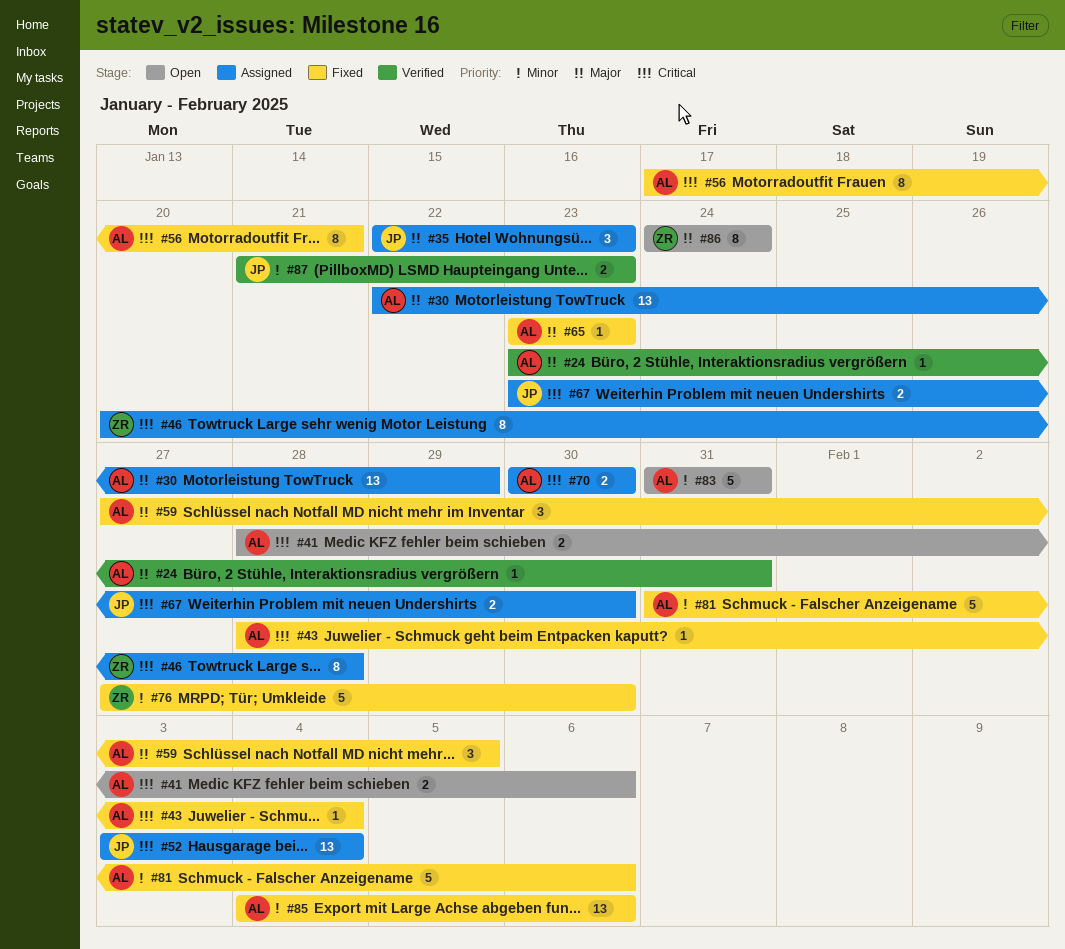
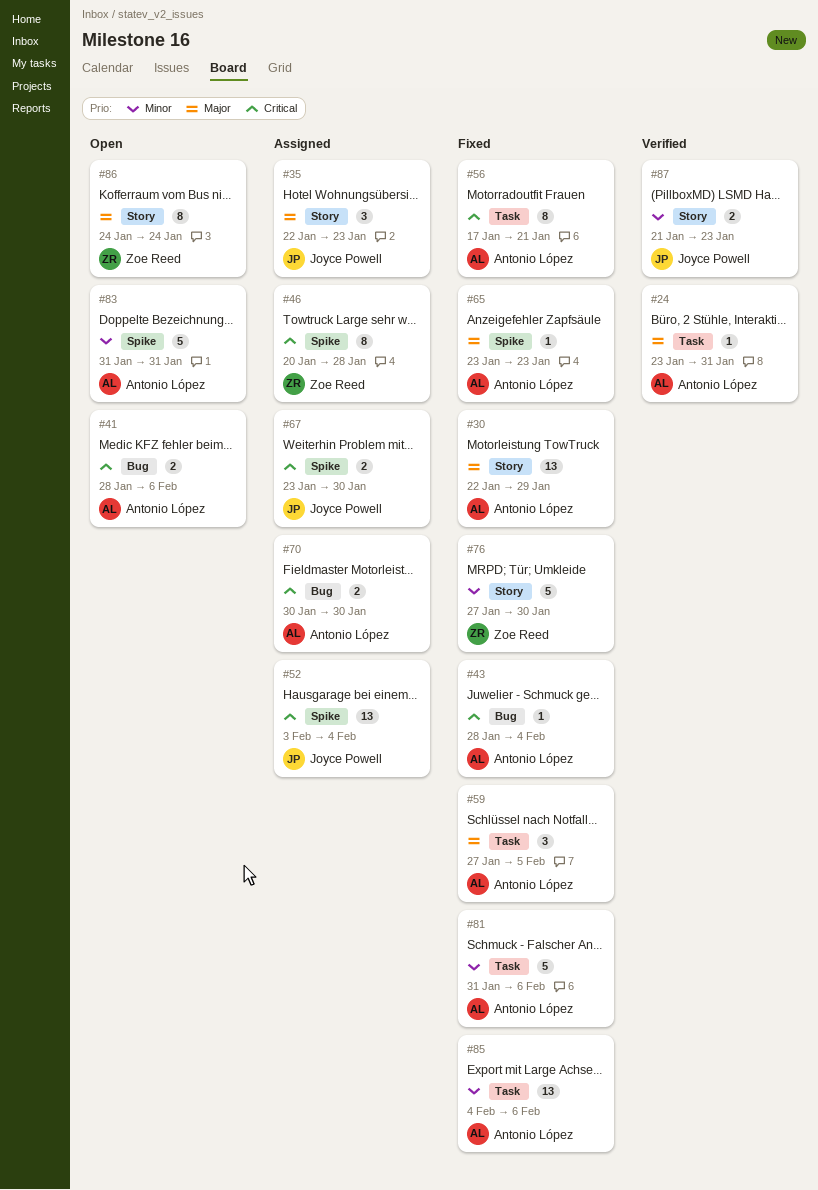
#30, status: Assigned -> Fixed

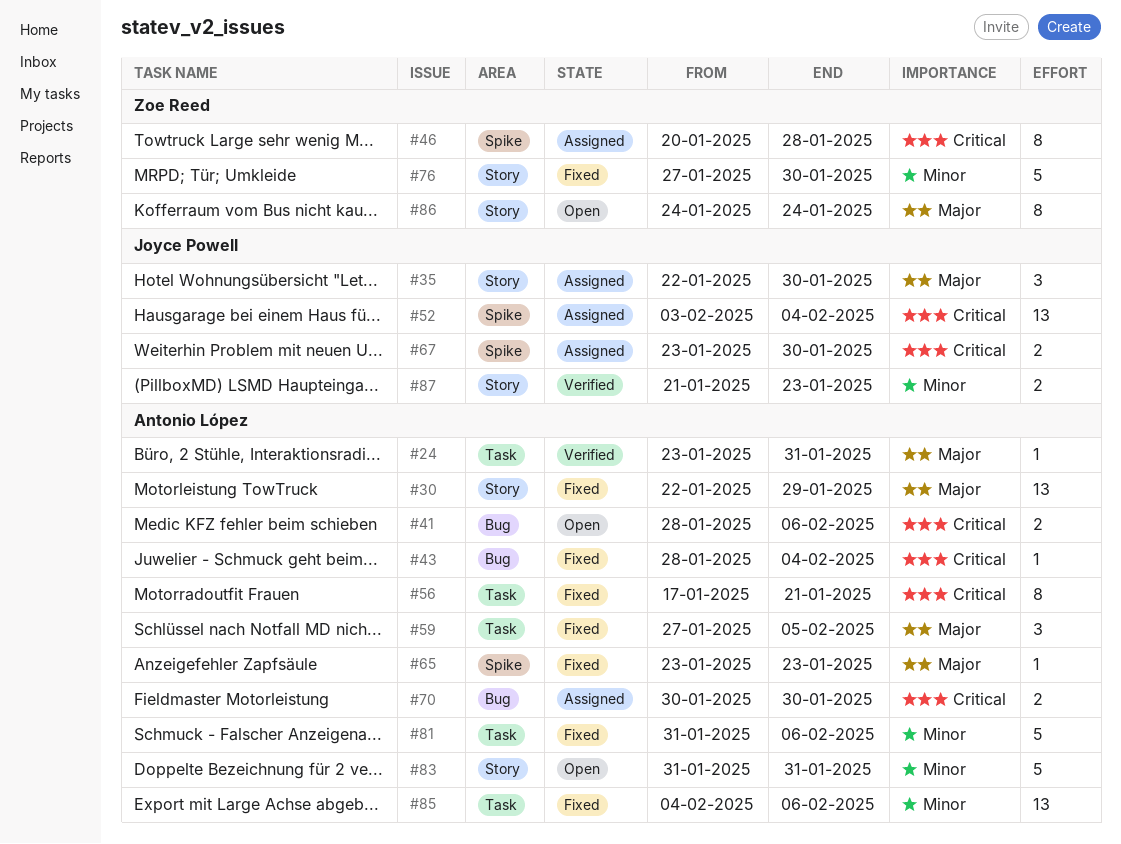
#35, due: Jan 23 -> Jan 30
#83, label: Spike -> Story

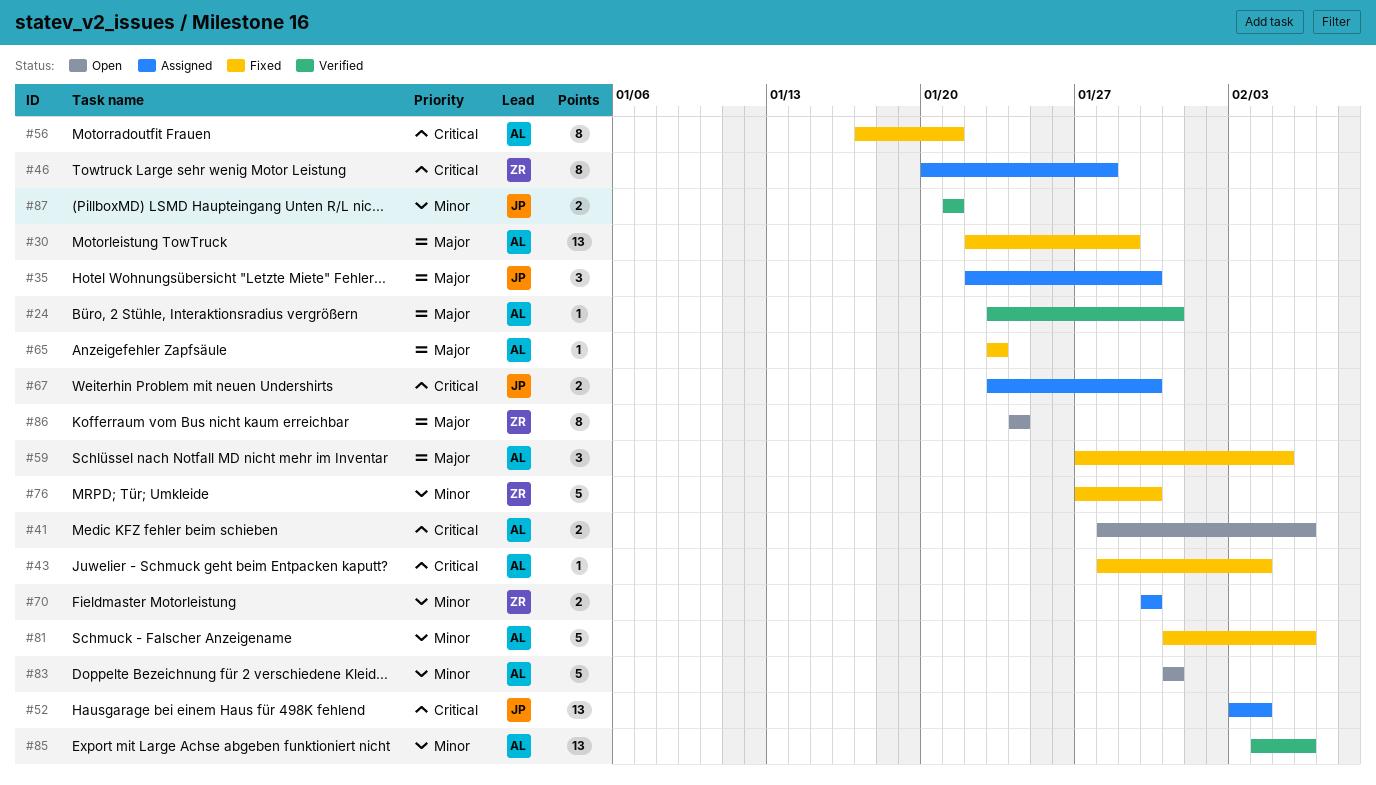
#70, owner: Antonio López -> Zoe Reed
#70, priority: Critical -> Minor
#85, status: Fixed -> Verified
#87, due: Jan 23 -> Jan 21

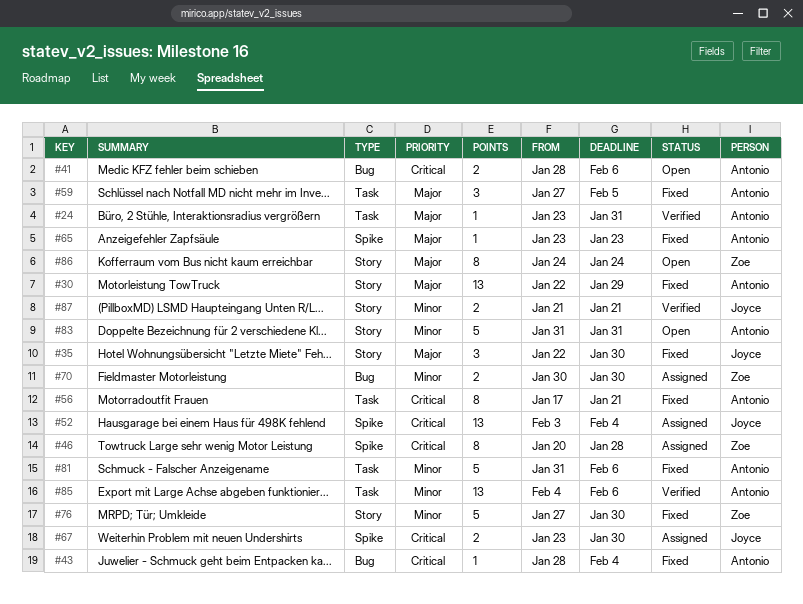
#35, status: Assigned -> Fixed

